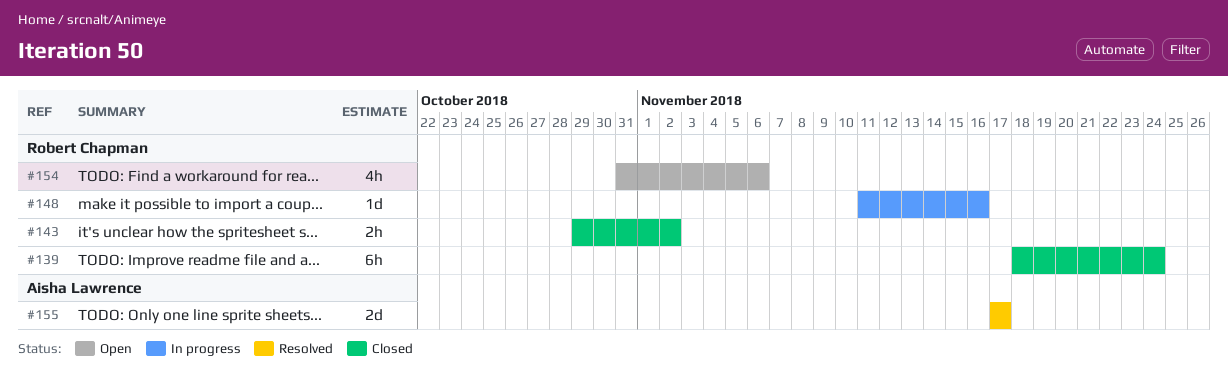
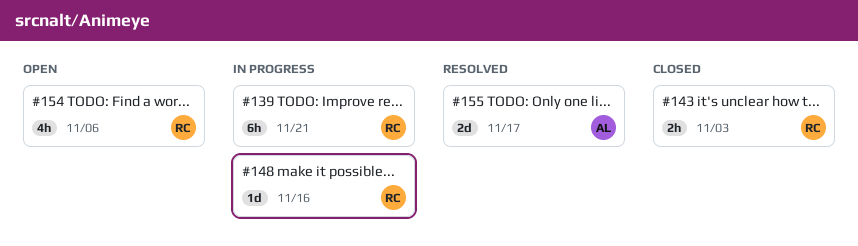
#139, status: Closed -> In progress
#139, due: Nov 24 -> Nov 21
#143, due: Nov 2 -> Nov 3

